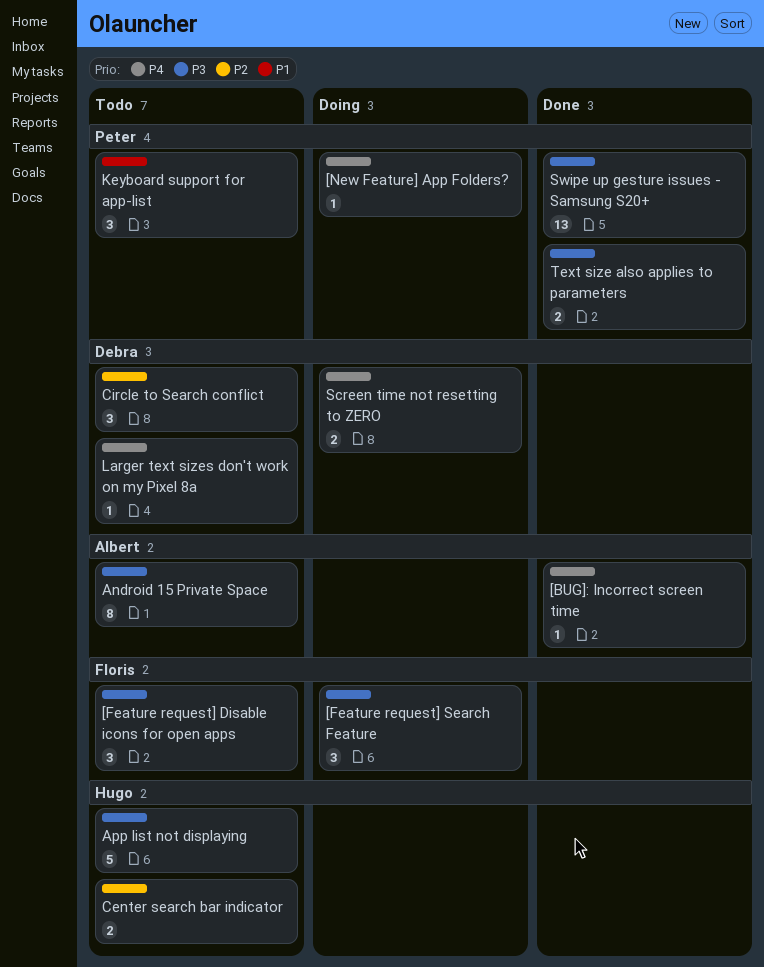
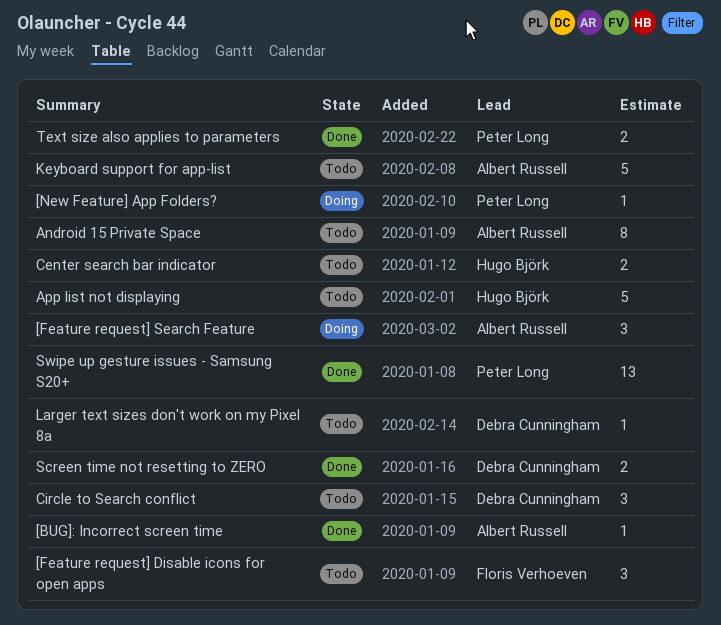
[Feature request] Search Feature, owner: Floris Verhoeven -> Albert Russell
Keyboard support for app-list, owner: Peter Long -> Albert Russell
Keyboard support for app-list, estimate: 3 -> 5
Screen time not resetting to ZERO, status: Doing -> Done

